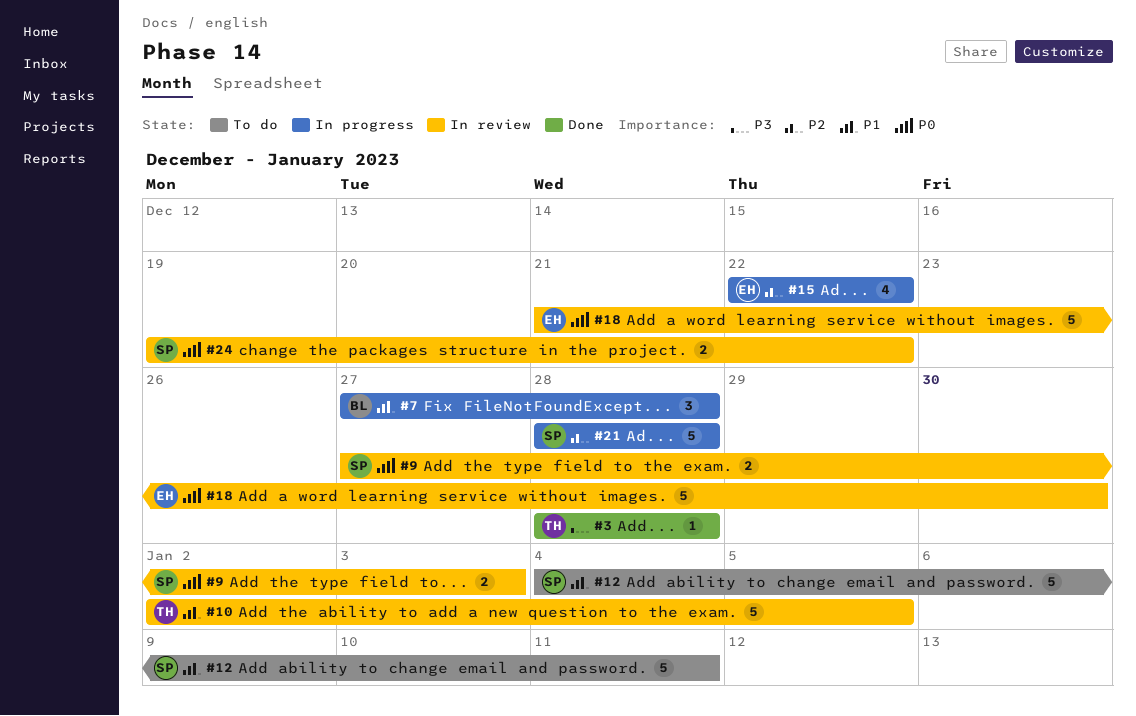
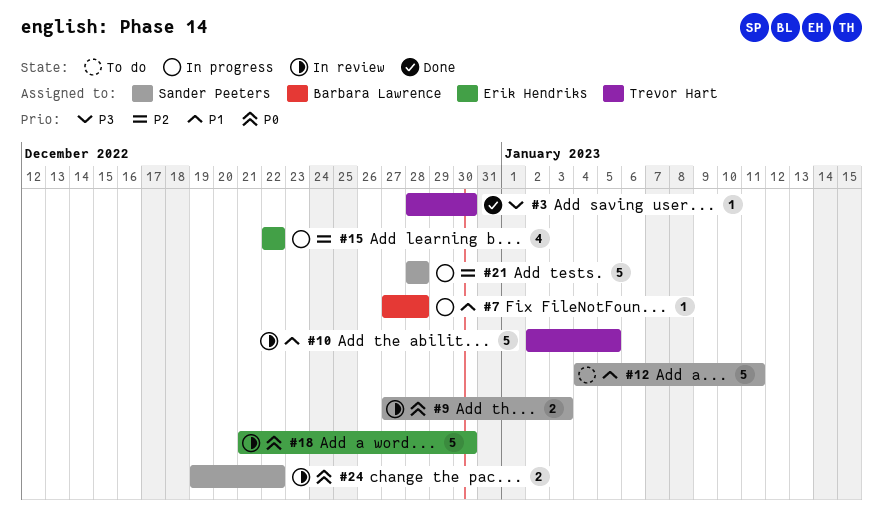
#3, due: Dec 28 -> Dec 30
#7, estimate: 3 -> 1

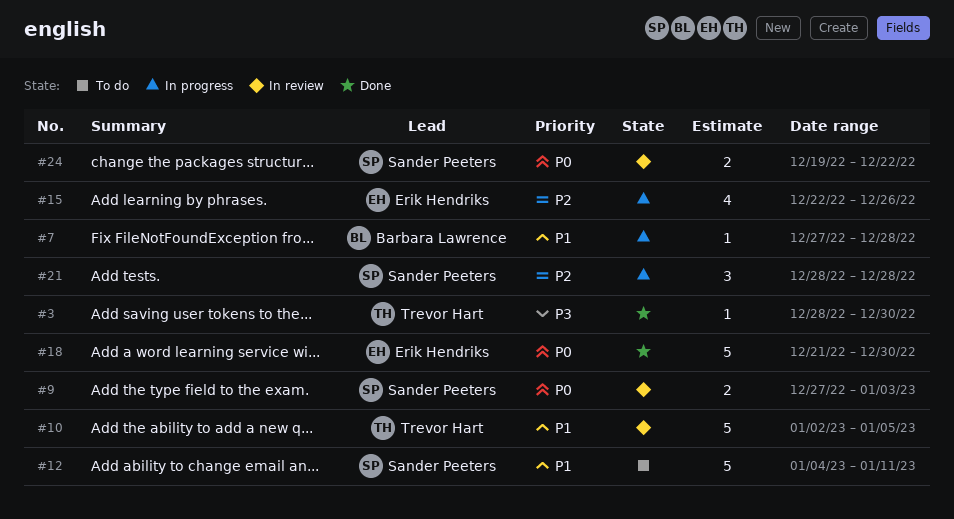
#15, due: Dec 22 -> Dec 26
#18, status: In review -> Done
#21, estimate: 5 -> 3

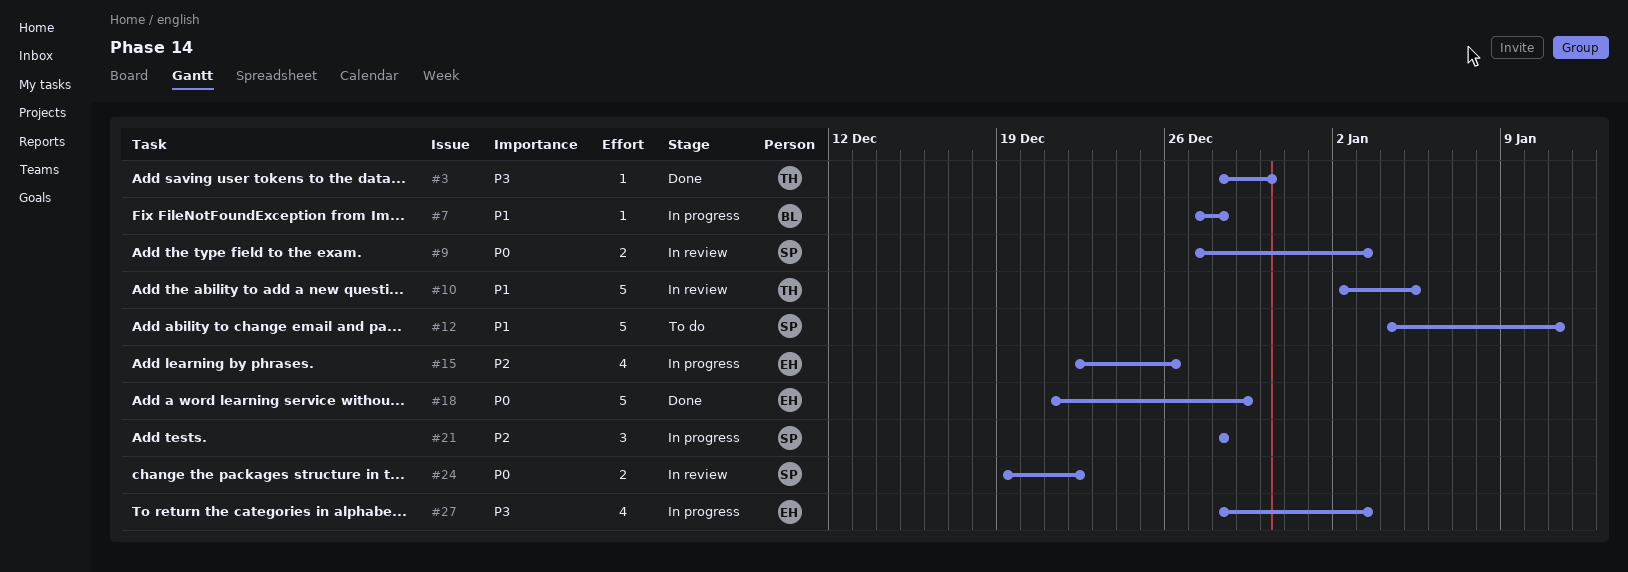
#18, due: Dec 30 -> Dec 29
#27: none -> present

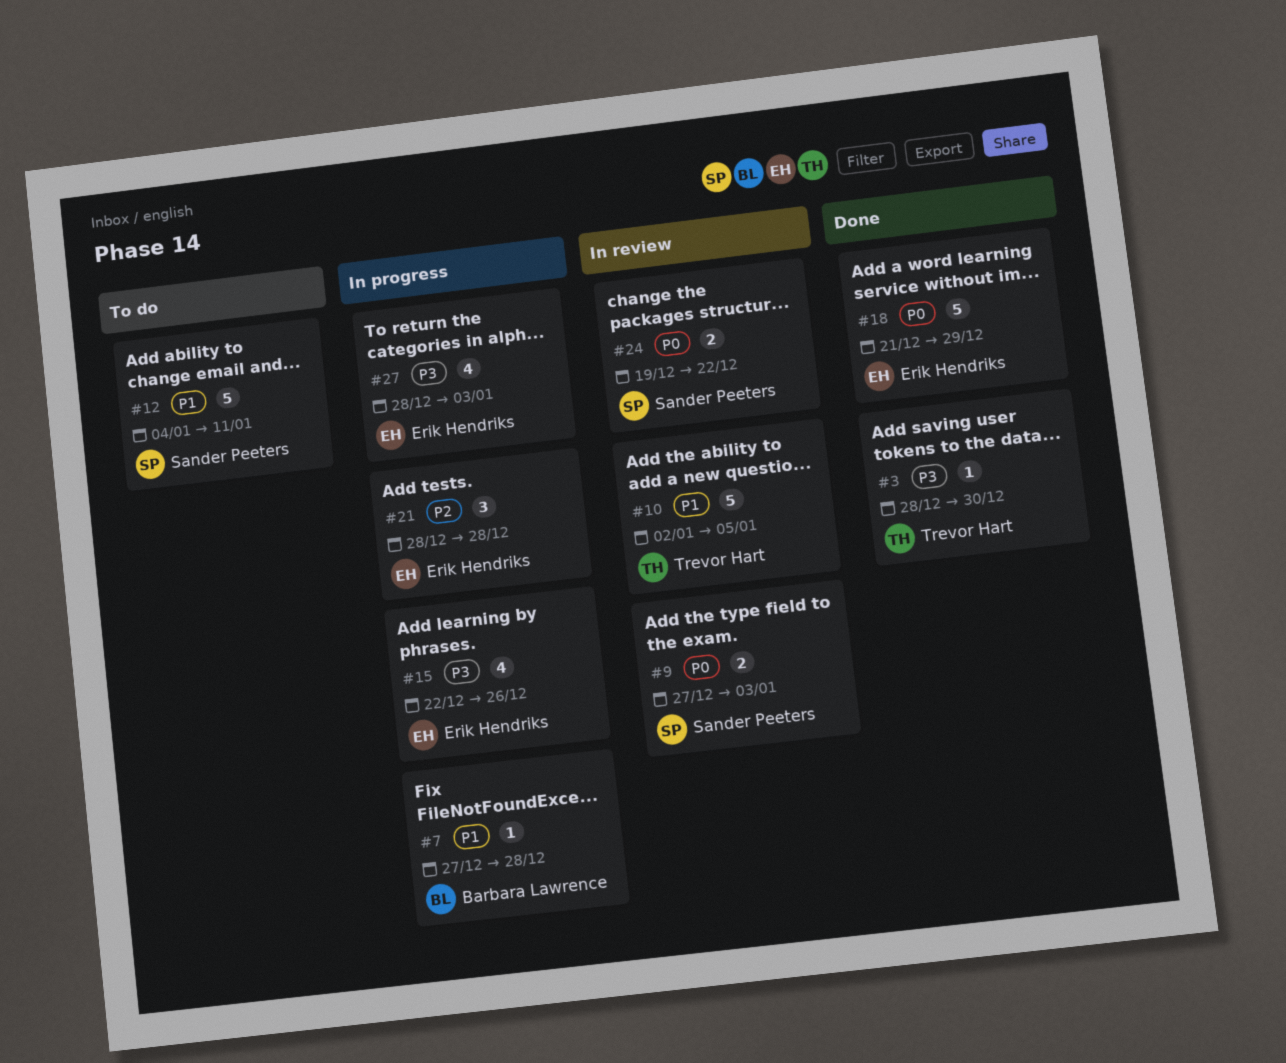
#15, priority: P2 -> P3
#21, owner: Sander Peeters -> Erik Hendriks

